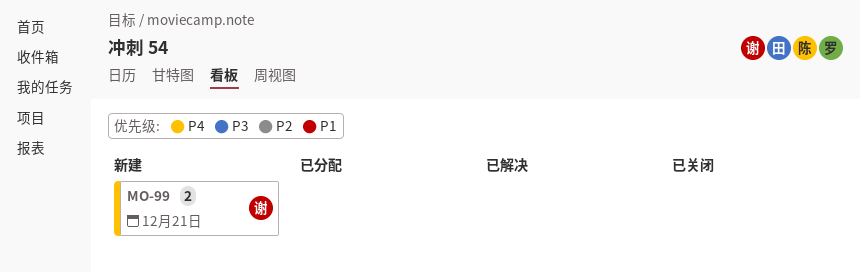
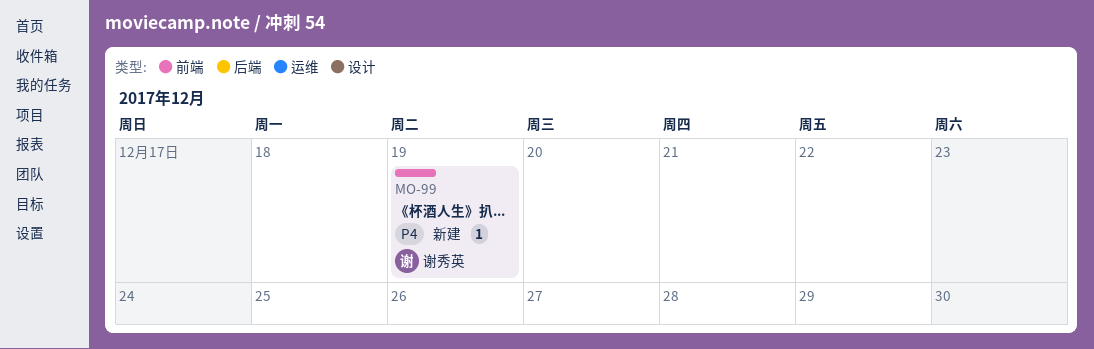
MO-99, estimate: 2 -> 1
MO-99, due: Dec 21 -> Dec 19

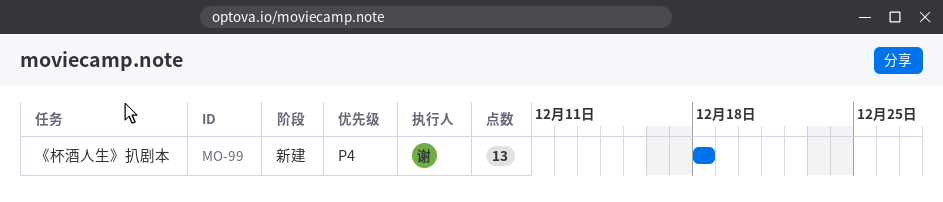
MO-99, estimate: 1 -> 13
MO-99, due: Dec 19 -> Dec 18

